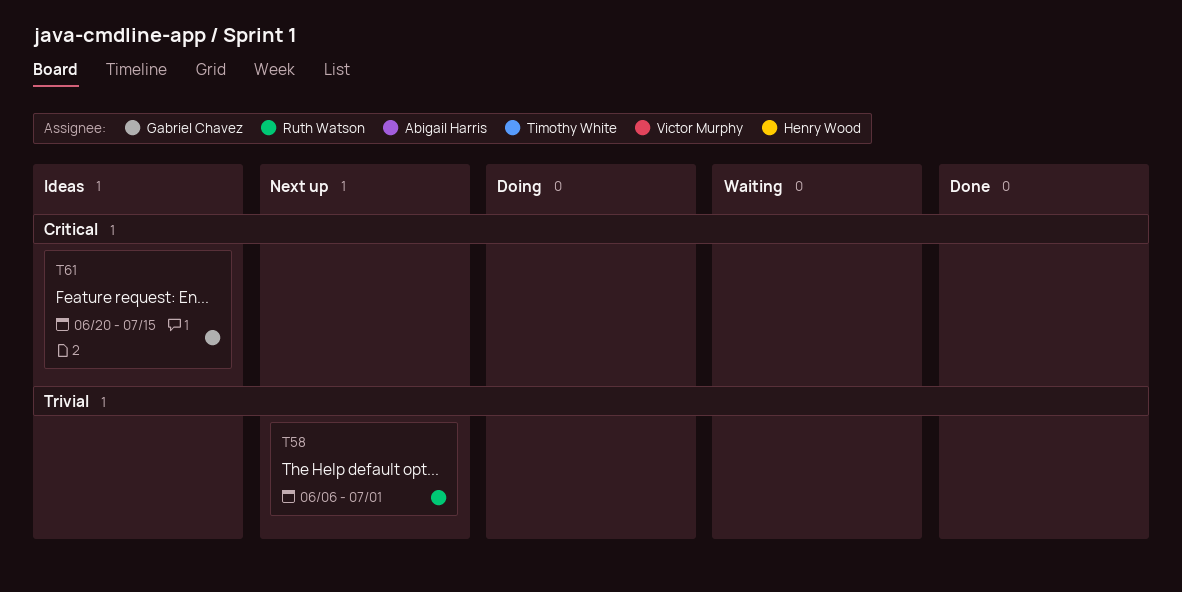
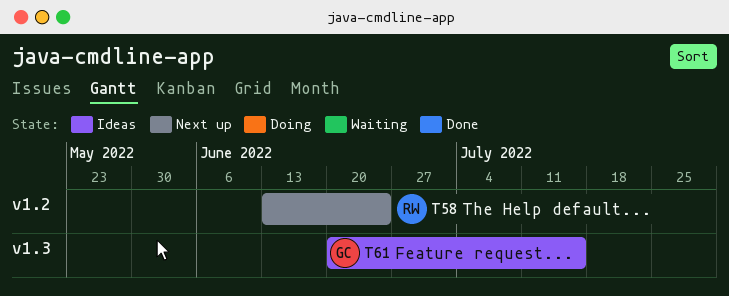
T58, start: Jun 6 -> Jun 13
T58, due: Jul 1 -> Jun 24

